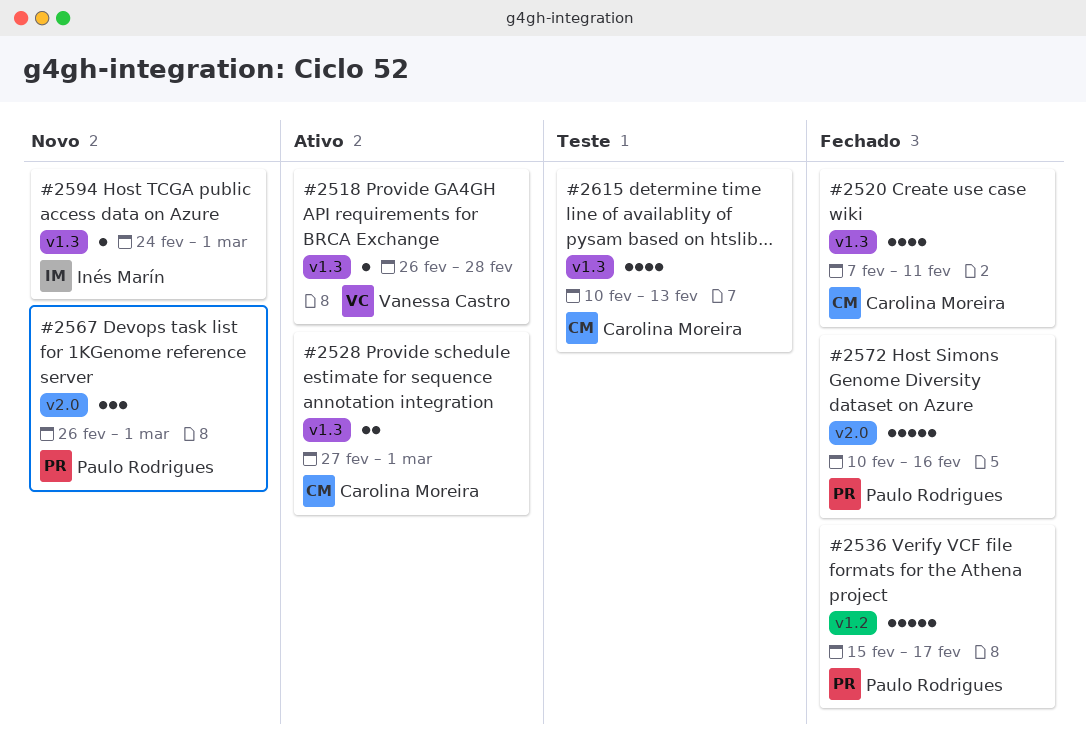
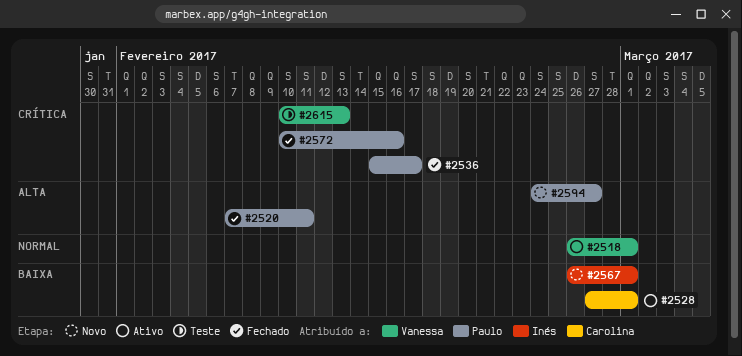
#2518, due: Feb 28 -> Mar 1
#2520, owner: Carolina Moreira -> Paulo Rodrigues
#2567, owner: Paulo Rodrigues -> Inés Marín
#2594, owner: Inés Marín -> Paulo Rodrigues
#2594, due: Mar 1 -> Feb 27
#2615, owner: Carolina Moreira -> Vanessa Castro

